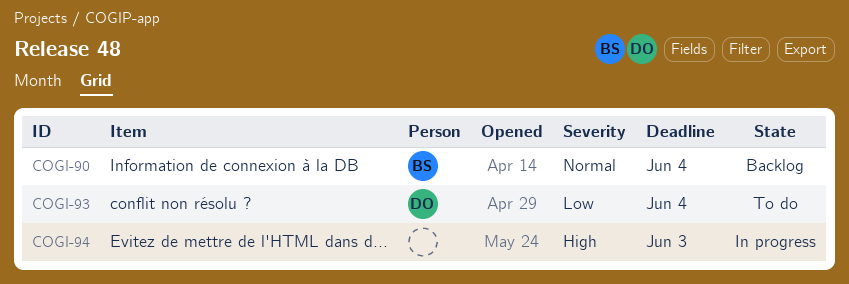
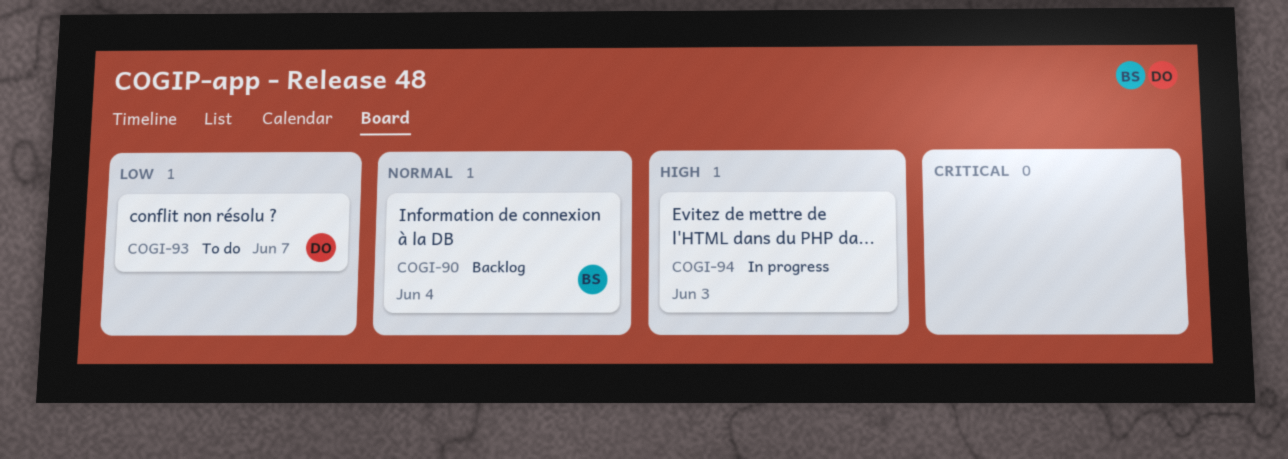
COGI-93, due: Jun 4 -> Jun 7

